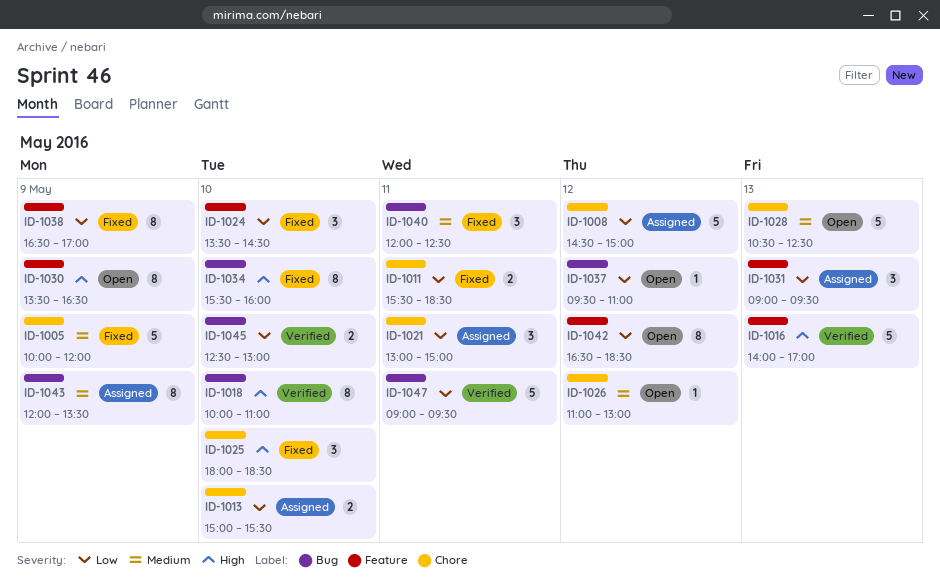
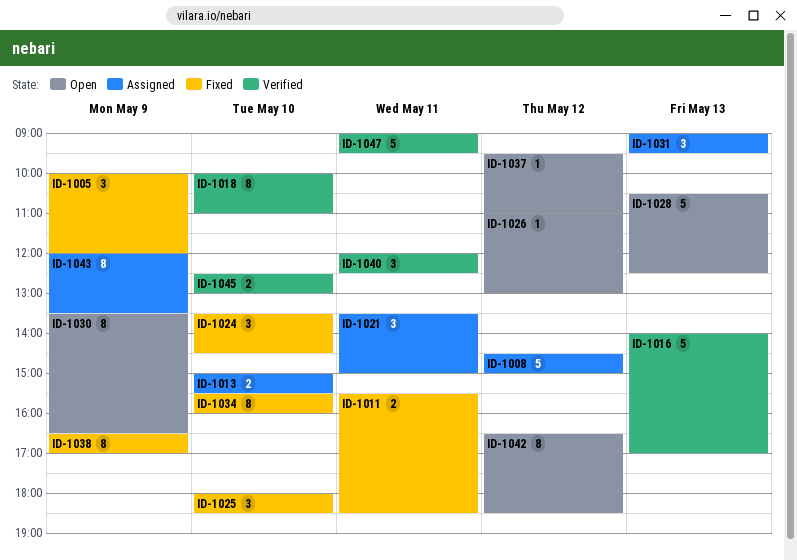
ID-1005, estimate: 5 -> 3
ID-1021, begins: 13:00 -> 13:30
ID-1040, status: Fixed -> Verified

